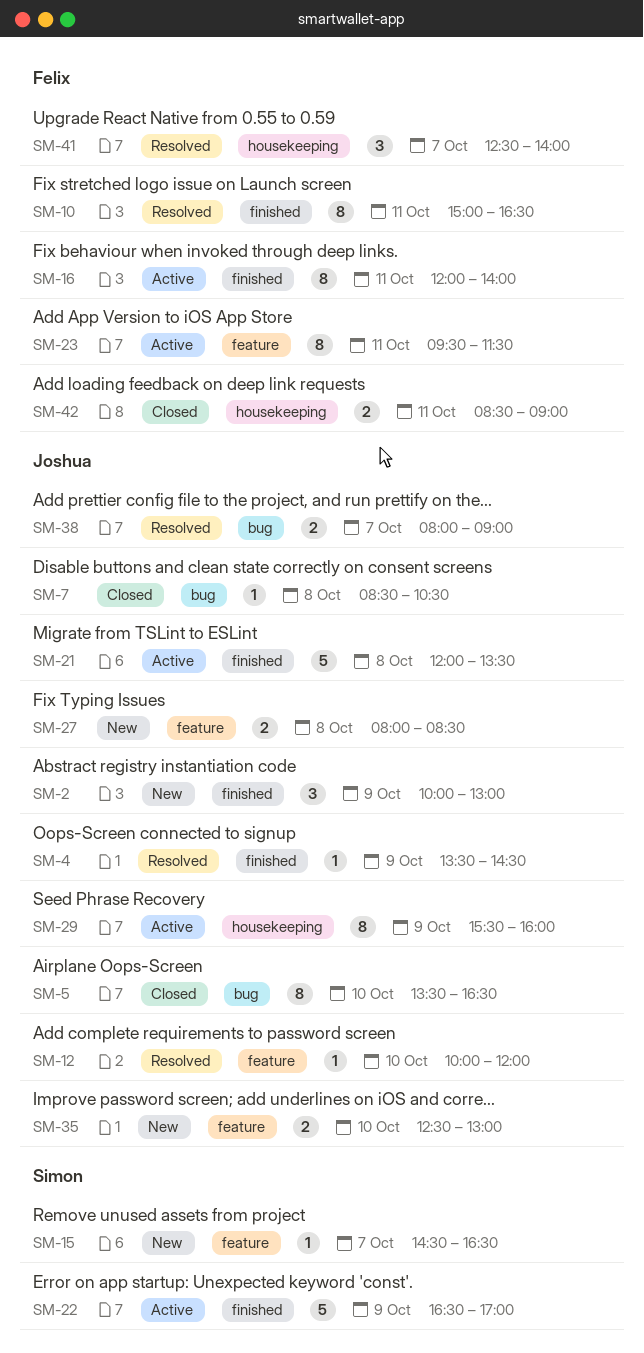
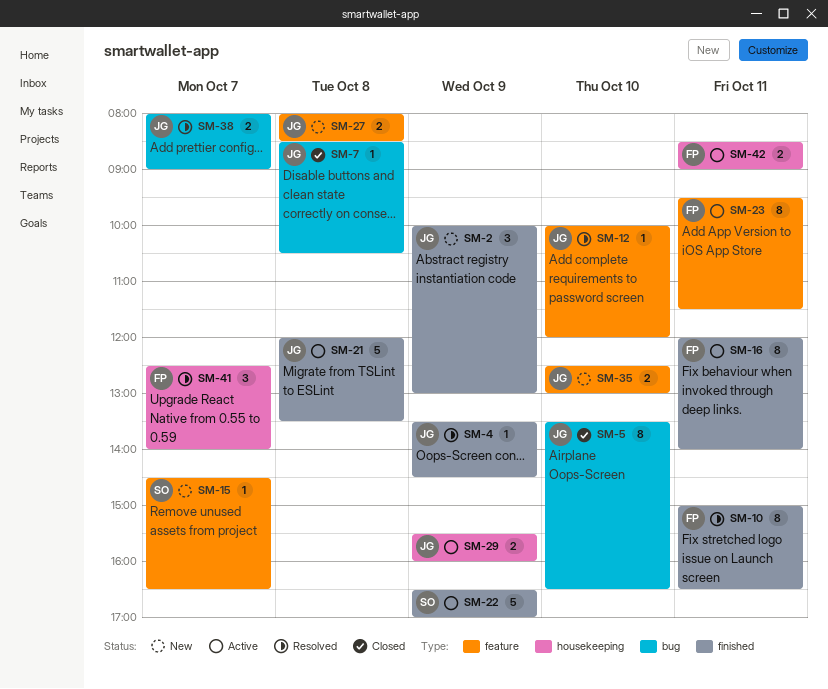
SM-29, estimate: 8 -> 2
SM-42, status: Closed -> Active

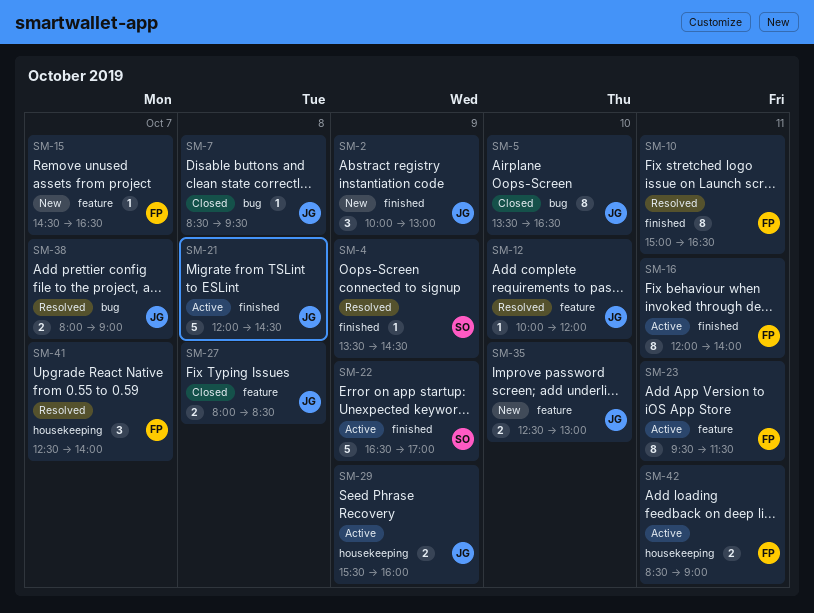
SM-4, owner: JG -> SO
SM-7, ends: 10:30 -> 09:30
SM-15, owner: SO -> FP
SM-21, ends: 13:30 -> 14:30
SM-27, status: New -> Closed

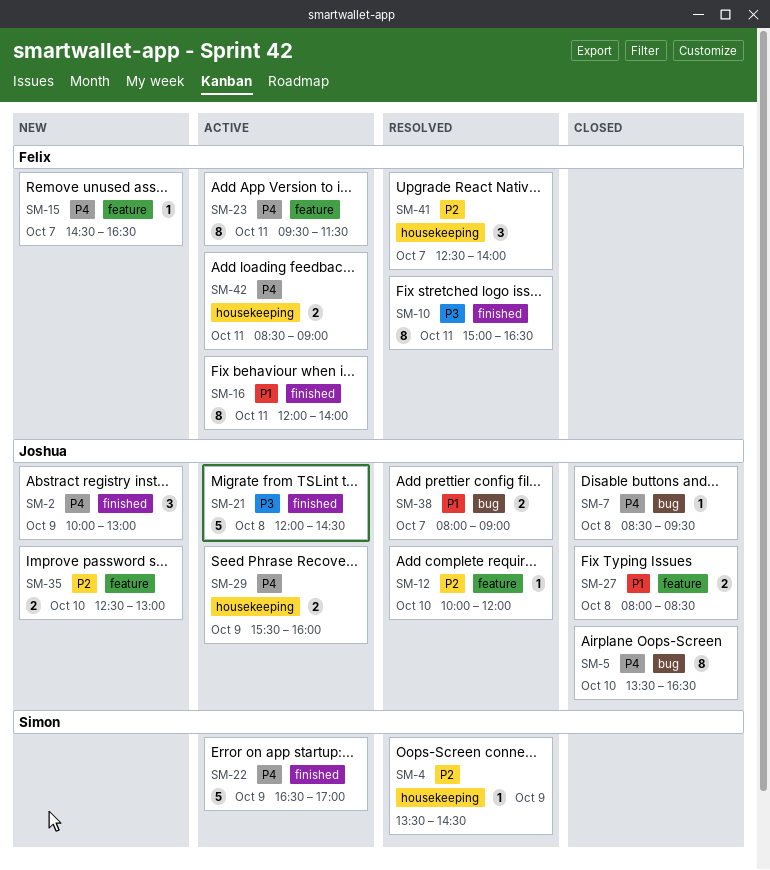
SM-4, label: finished -> housekeeping

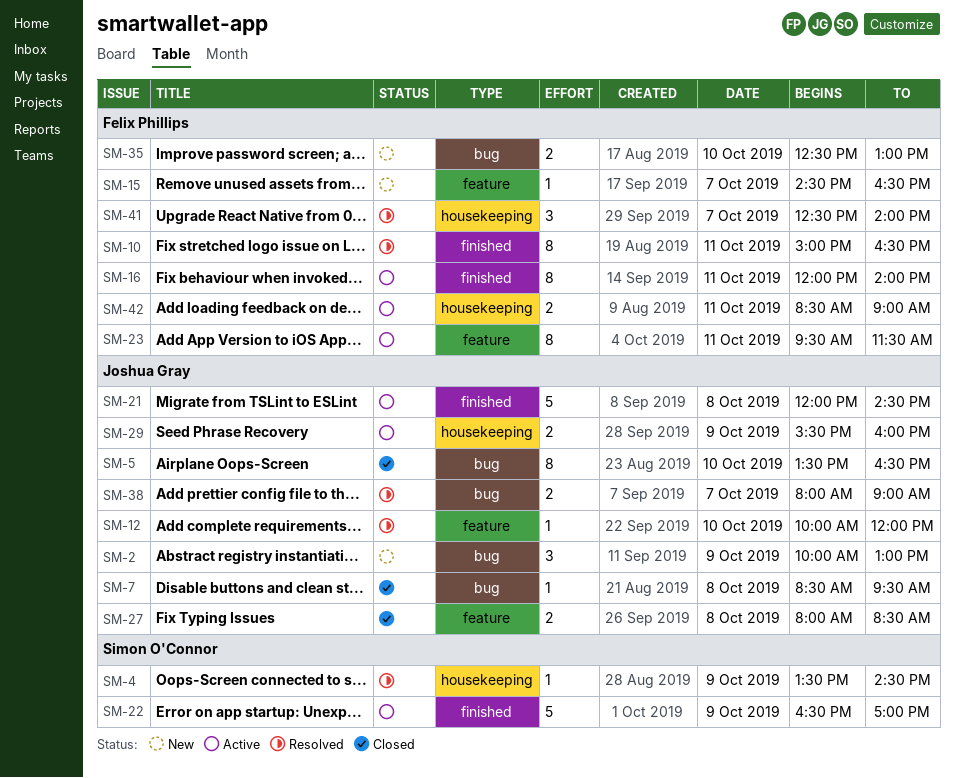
SM-2, label: finished -> bug
SM-35, owner: Joshua Gray -> Felix Phillips
SM-35, label: feature -> bug

